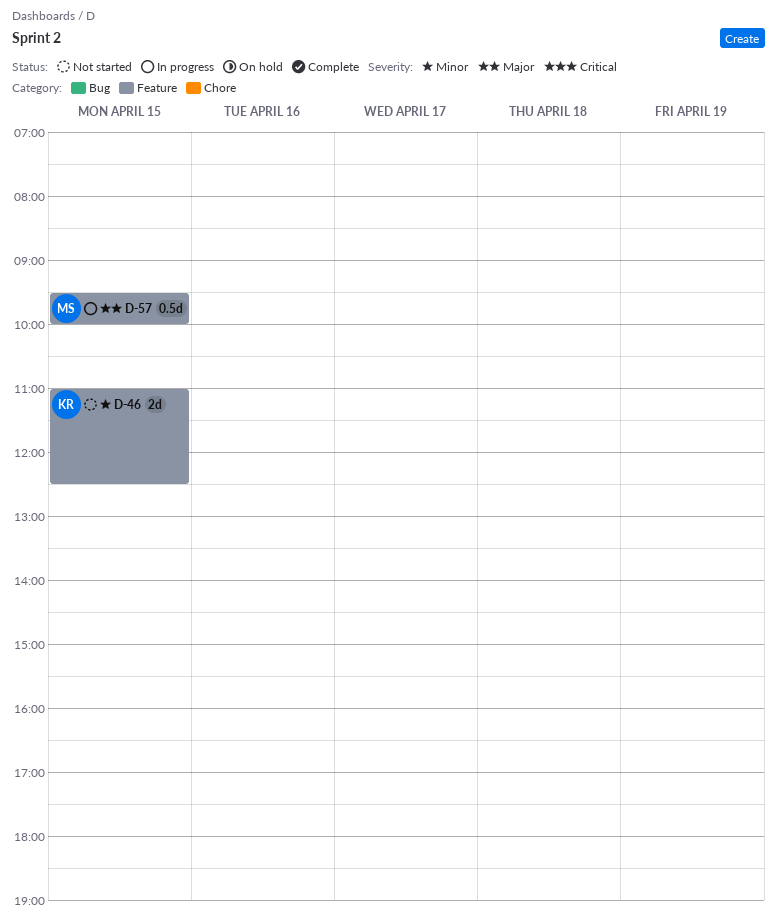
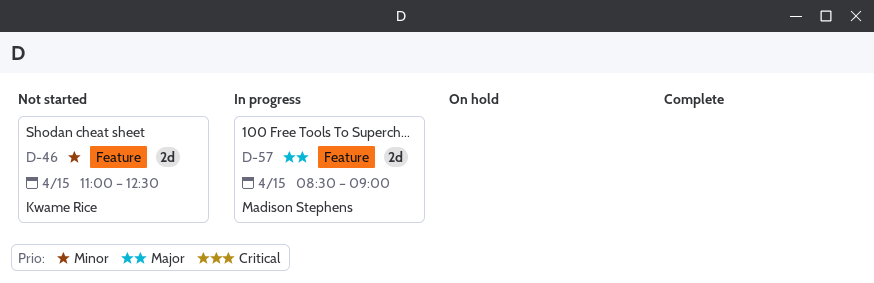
D-57, estimate: 0.5d -> 2d
D-57, begins: 09:30 -> 08:30
D-57, ends: 10:00 -> 09:00

